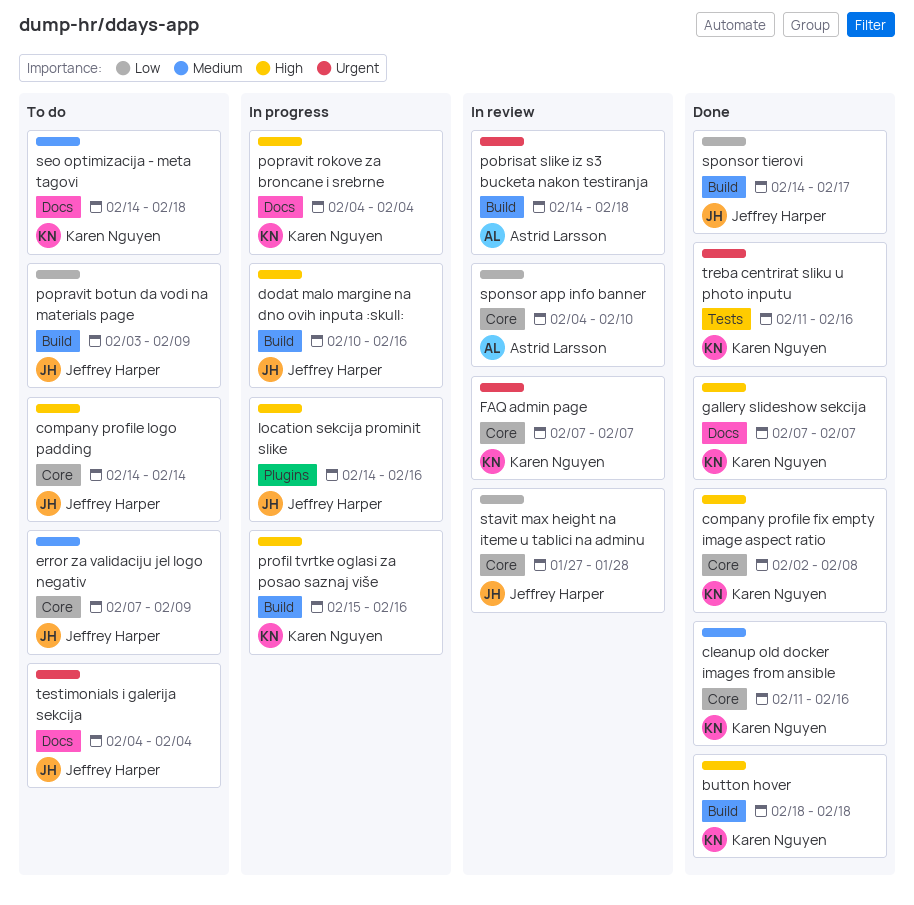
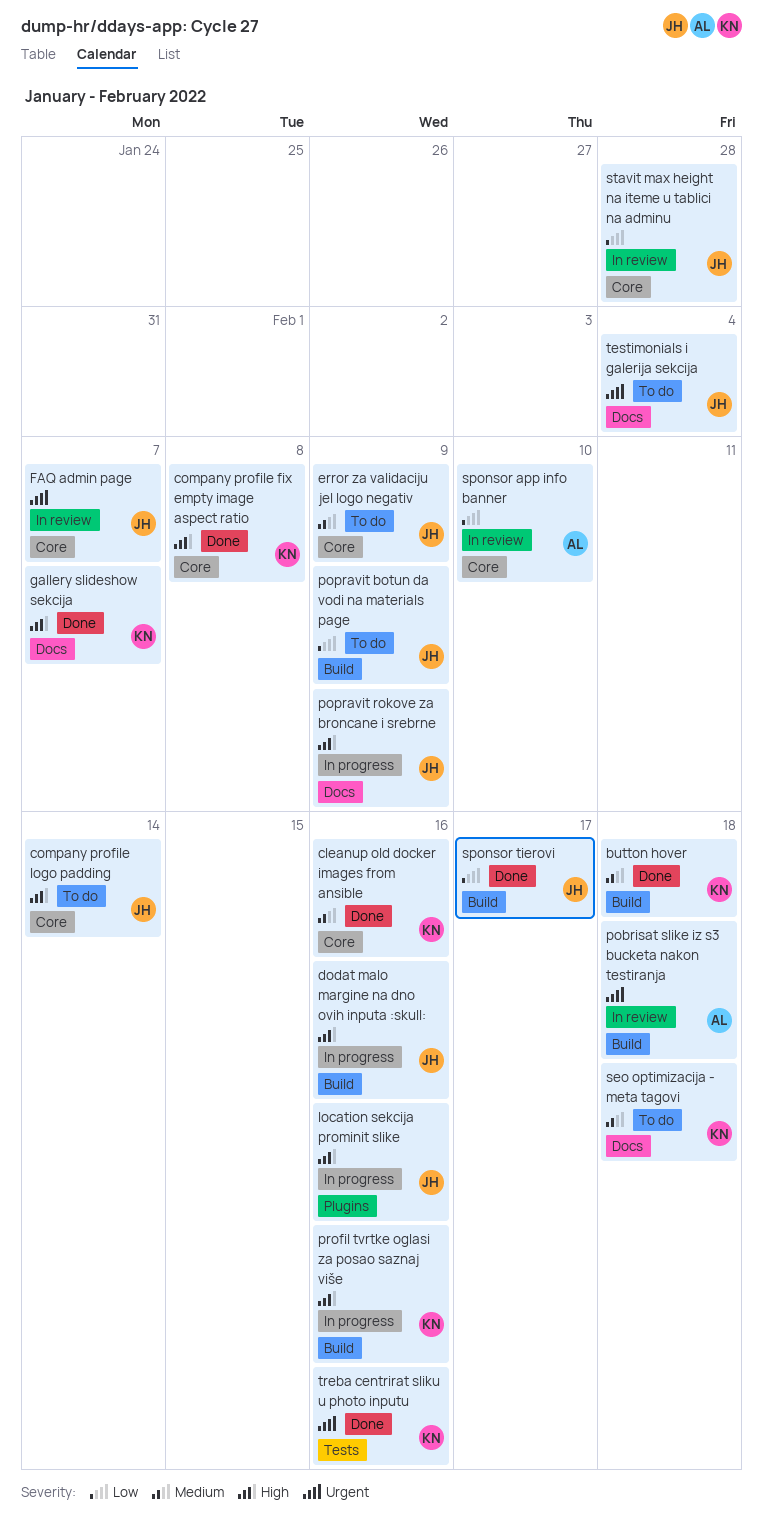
button hover, priority: High -> Medium
FAQ admin page, owner: Karen Nguyen -> Jeffrey Harper
popravit rokove za broncane i srebrne, owner: Karen Nguyen -> Jeffrey Harper
popravit rokove za broncane i srebrne, due: Feb 4 -> Feb 9

